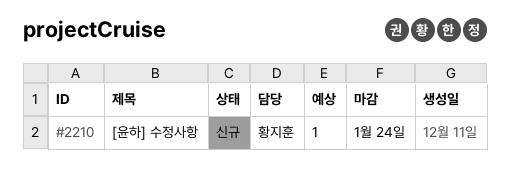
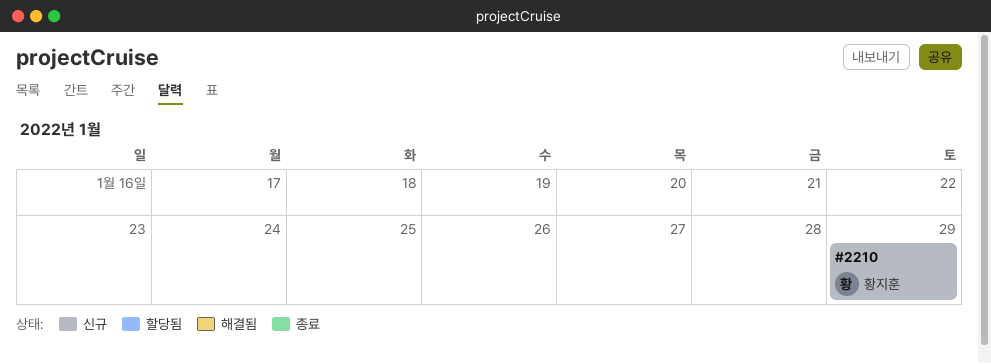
#2210, due: Jan 24 -> Jan 29

